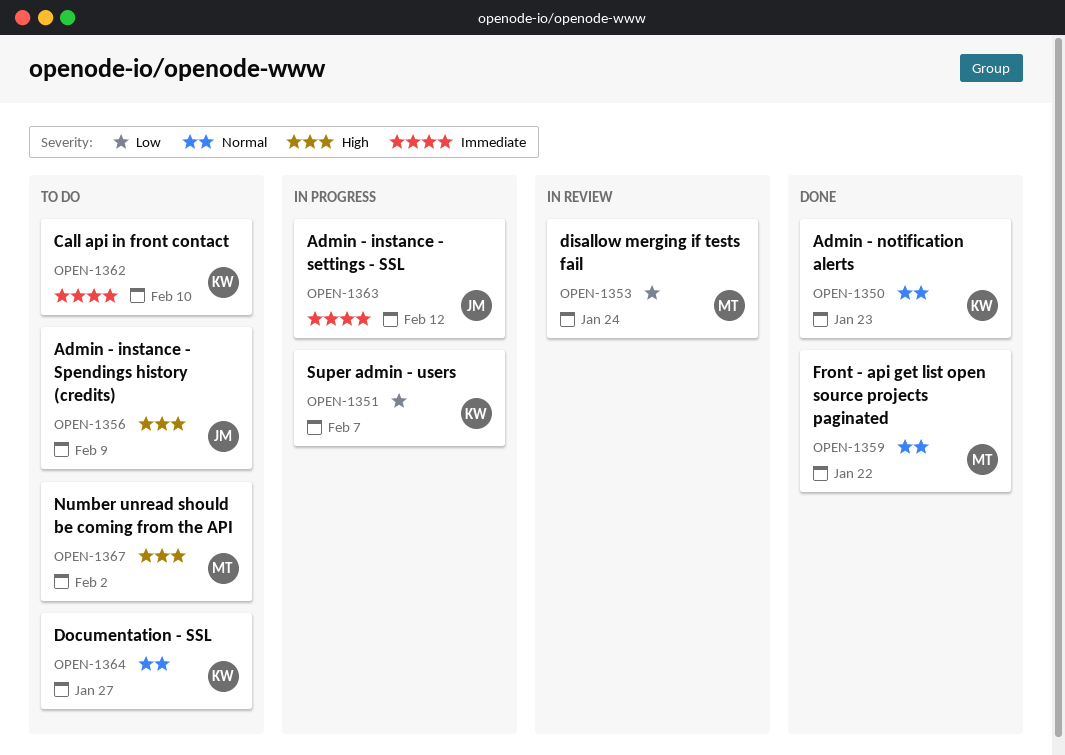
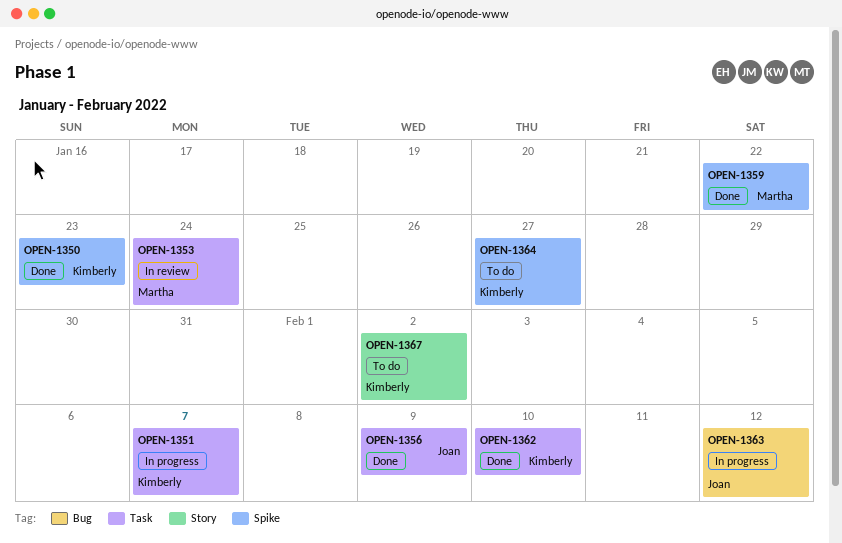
OPEN-1356, status: To do -> Done
OPEN-1362, status: To do -> Done
OPEN-1367, owner: Martha -> Kimberly

